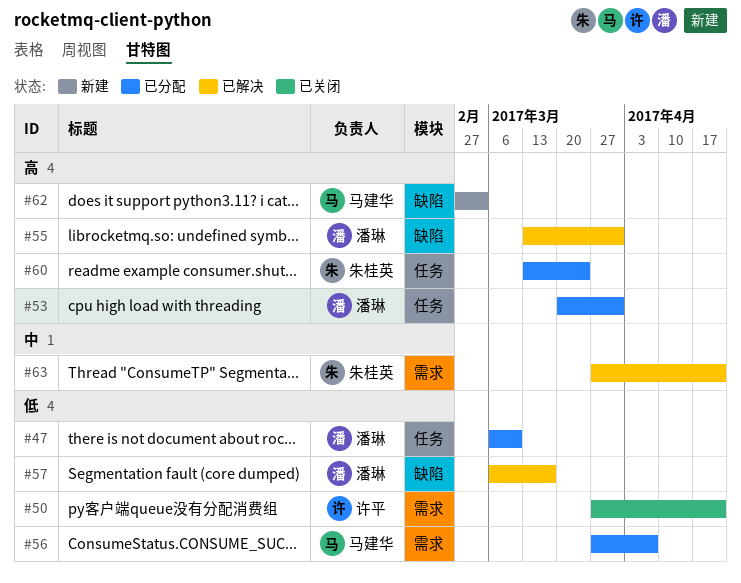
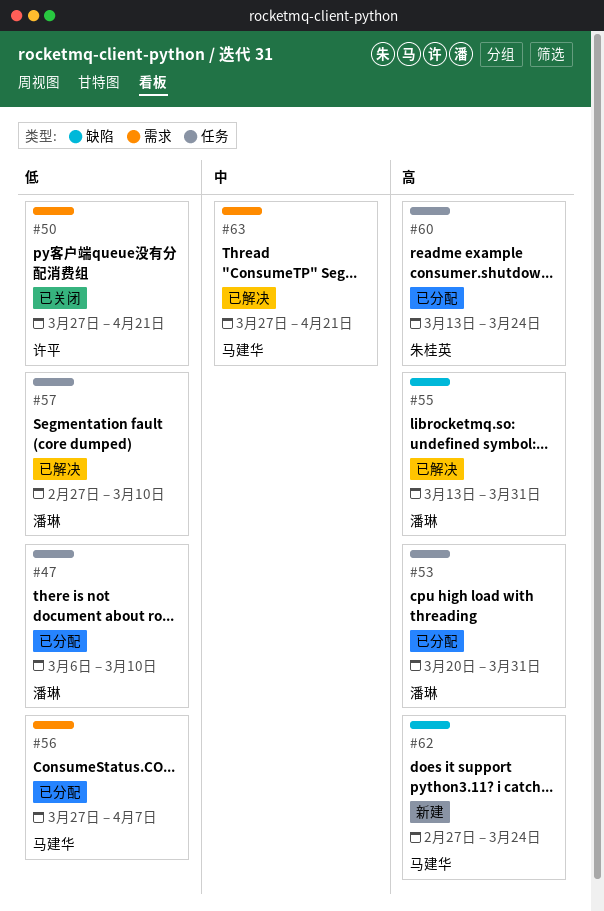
#57, label: 缺陷 -> 任务
#57, start: Mar 6 -> Feb 27
#57, due: Mar 17 -> Mar 10
#62, due: Mar 3 -> Mar 24
#63, owner: 朱桂英 -> 马建华

